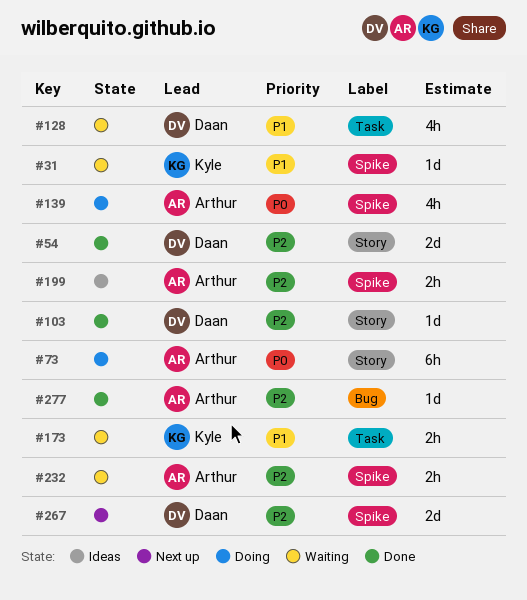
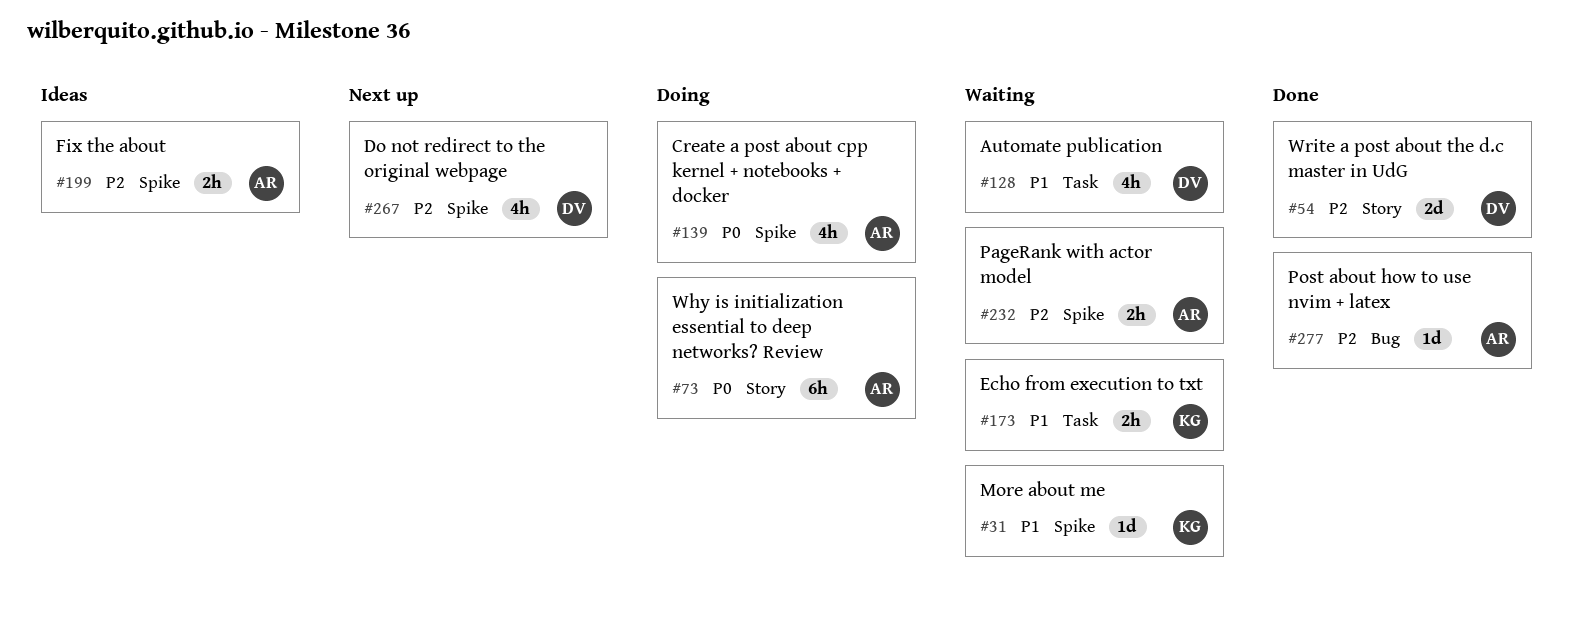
#103: present -> none
#267, estimate: 2d -> 4h

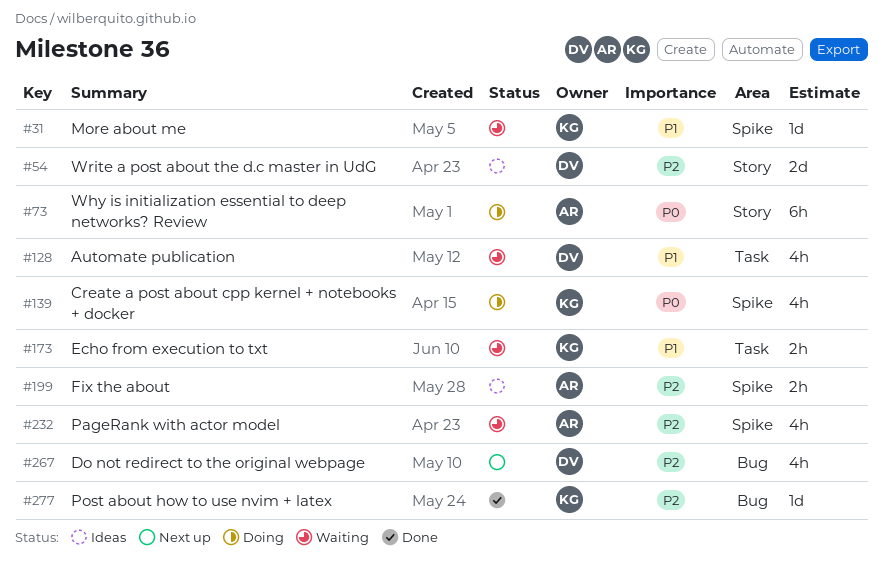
#54, status: Done -> Ideas
#139, owner: AR -> KG
#232, estimate: 2h -> 4h
#267, label: Spike -> Bug
#277, owner: AR -> KG

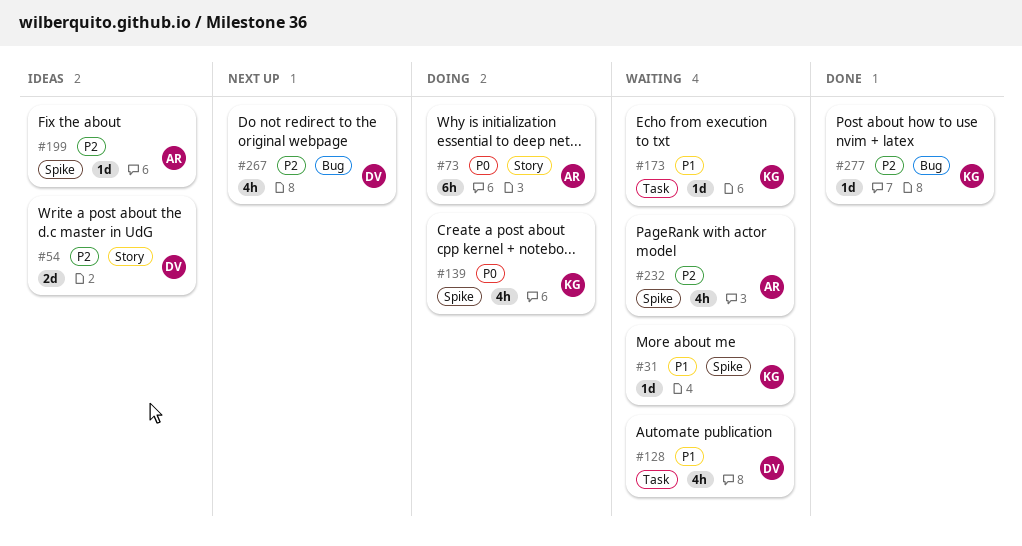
#173, estimate: 2h -> 1d
#199, estimate: 2h -> 1d

